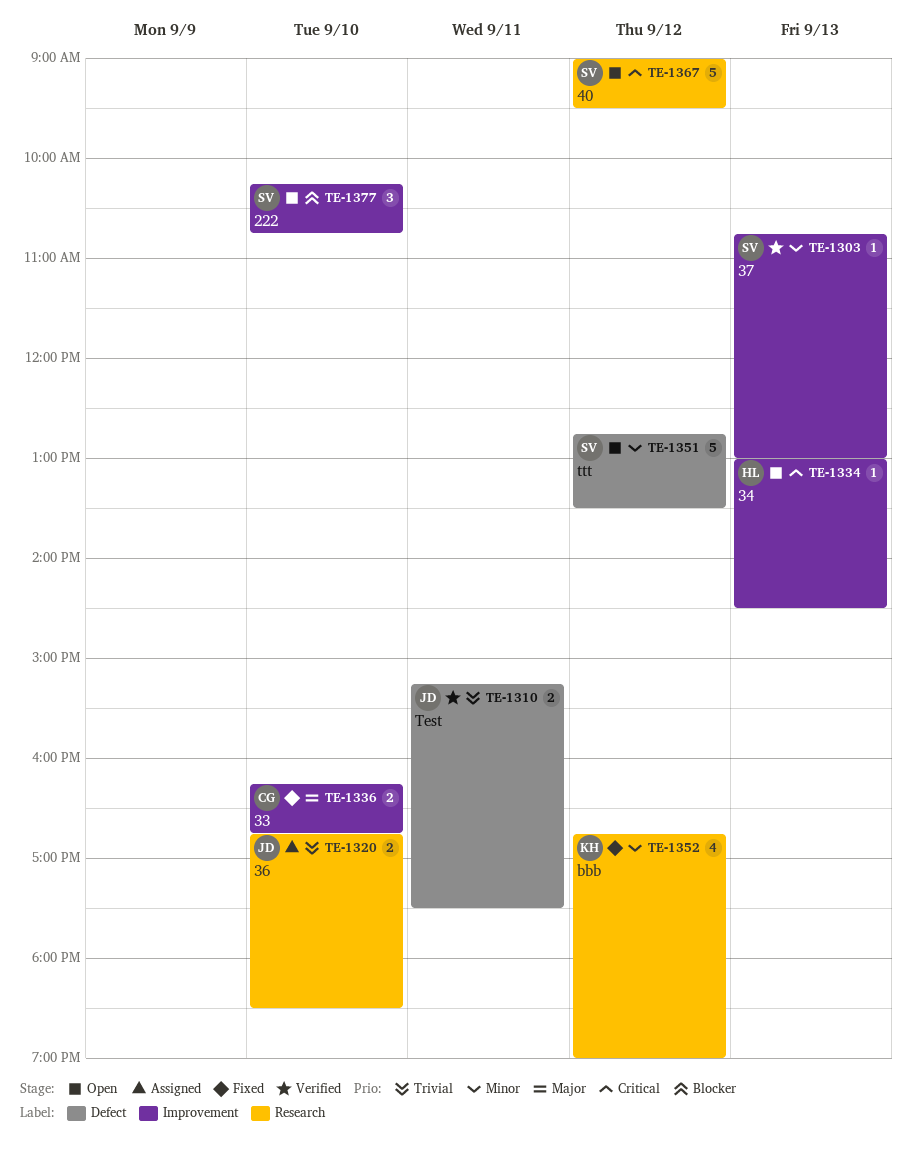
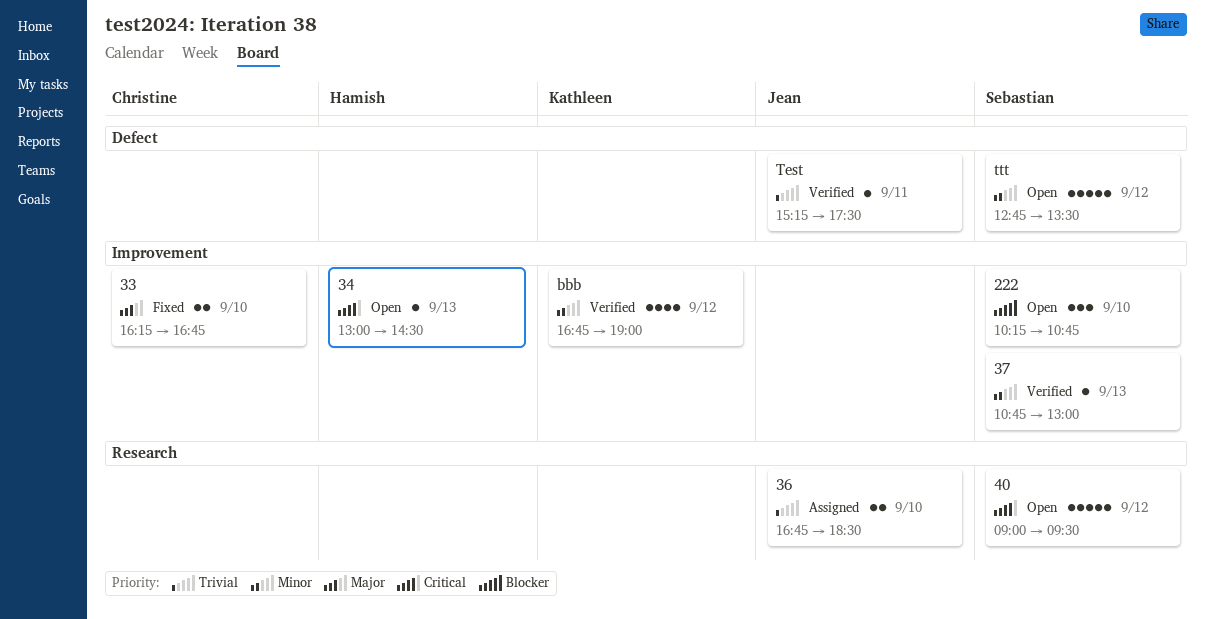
bbb, status: Fixed -> Verified
bbb, label: Research -> Improvement
Test, estimate: 2 -> 1

